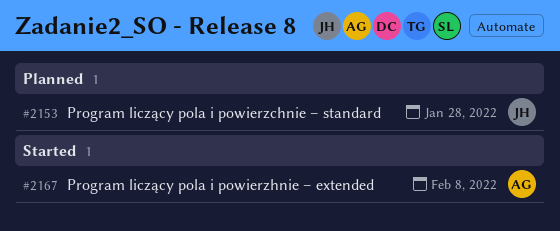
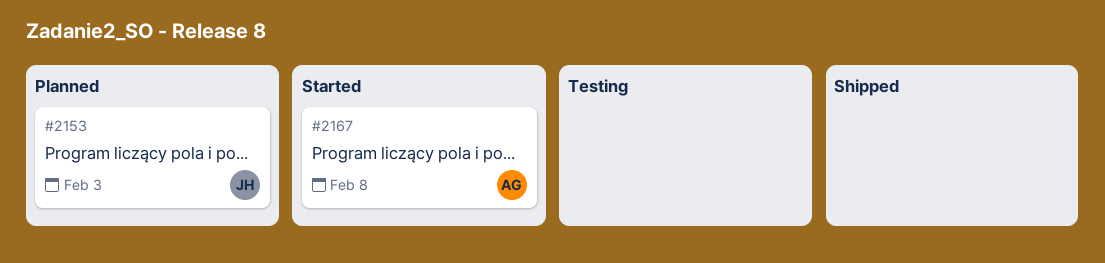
#2153, due: Jan 28 -> Feb 3

